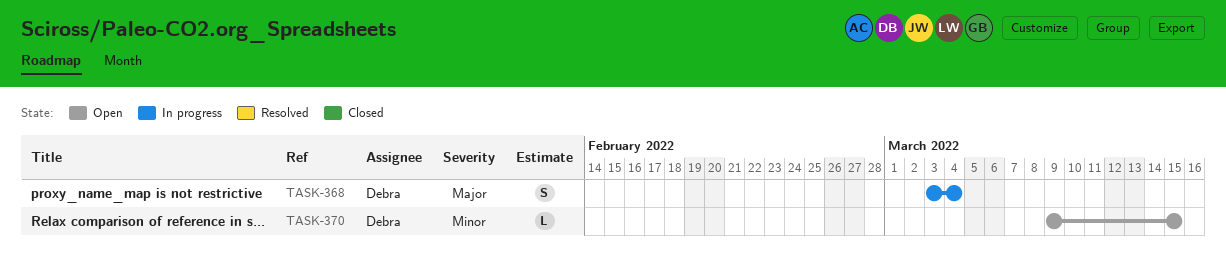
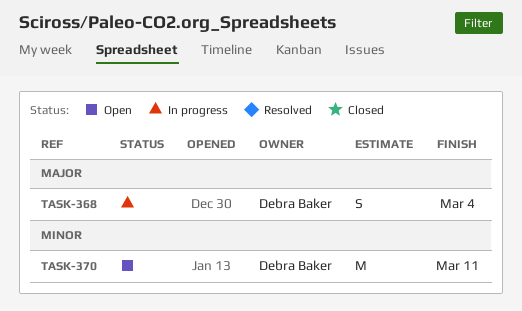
TASK-370, estimate: L -> M
TASK-370, due: Mar 15 -> Mar 11

